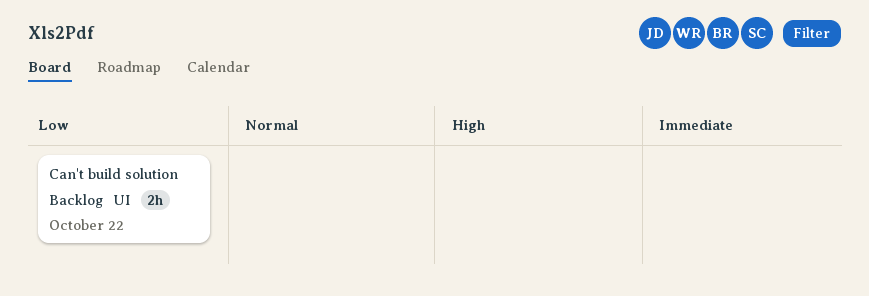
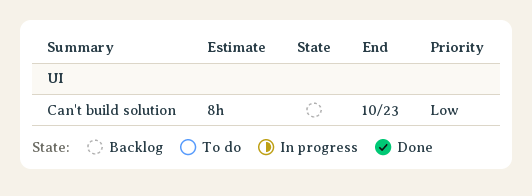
Can't build solution, estimate: 2h -> 8h
Can't build solution, due: Oct 22 -> Oct 23

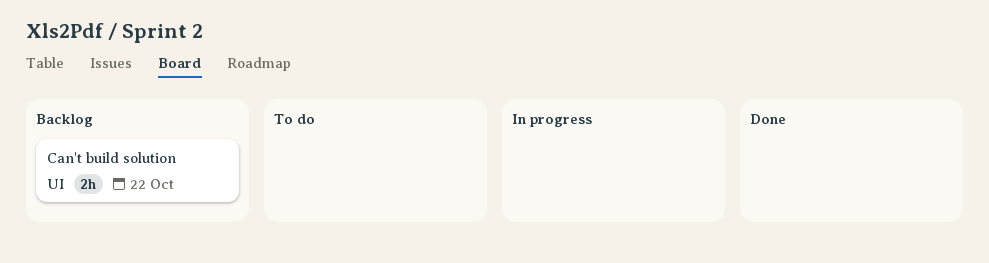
Can't build solution, estimate: 8h -> 2h
Can't build solution, due: Oct 23 -> Oct 22

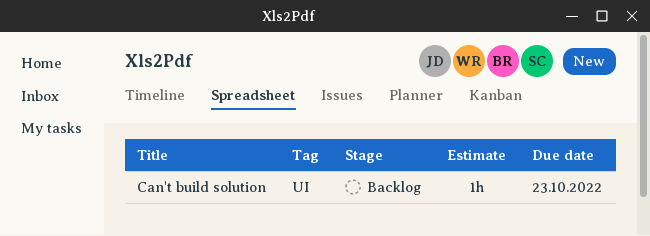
Can't build solution, estimate: 2h -> 1h
Can't build solution, due: Oct 22 -> Oct 23

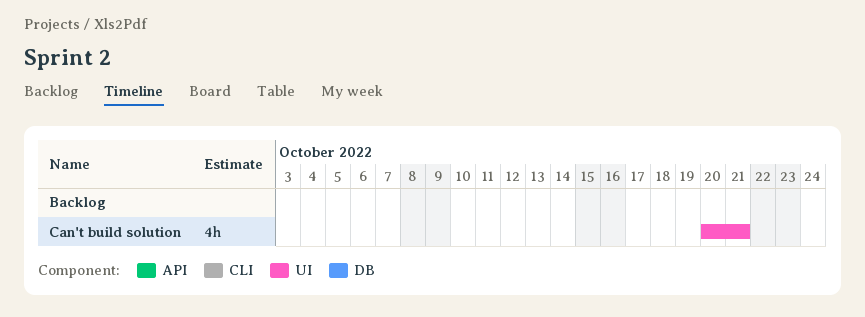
Can't build solution, estimate: 1h -> 4h
Can't build solution, due: Oct 23 -> Oct 21

